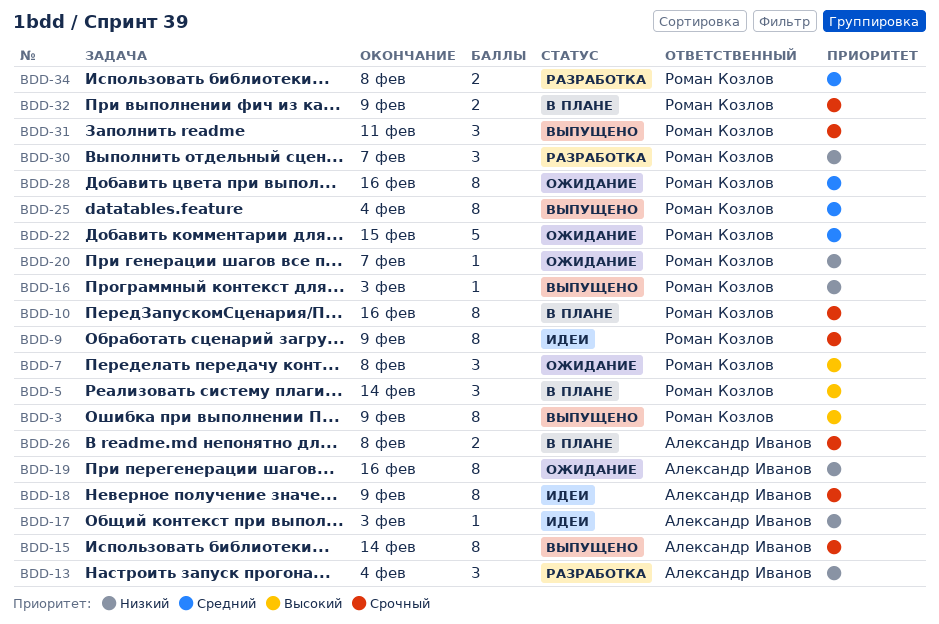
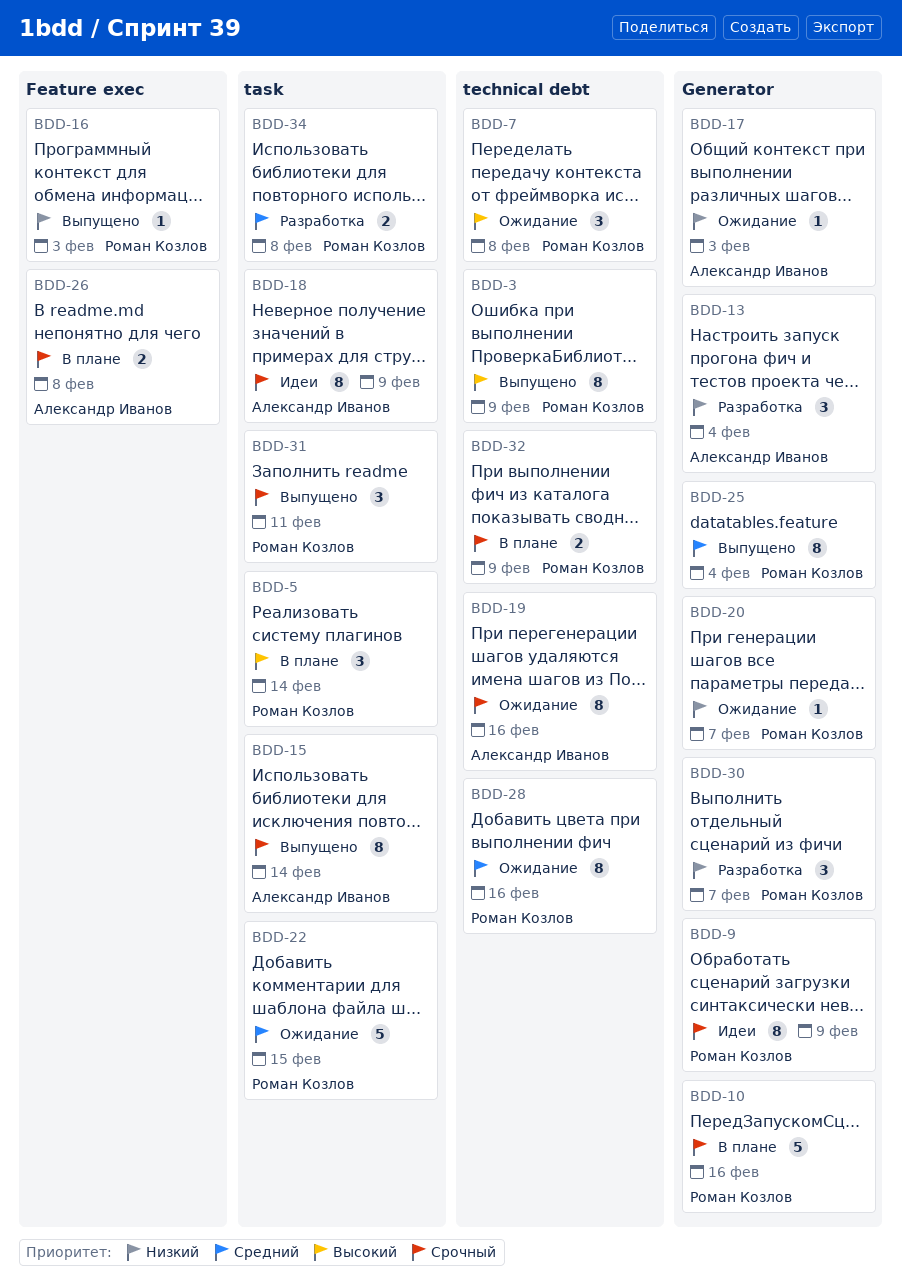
BDD-10, estimate: 8 -> 5
BDD-17, status: Идеи -> Ожидание
BDD-19, priority: Низкий -> Срочный

